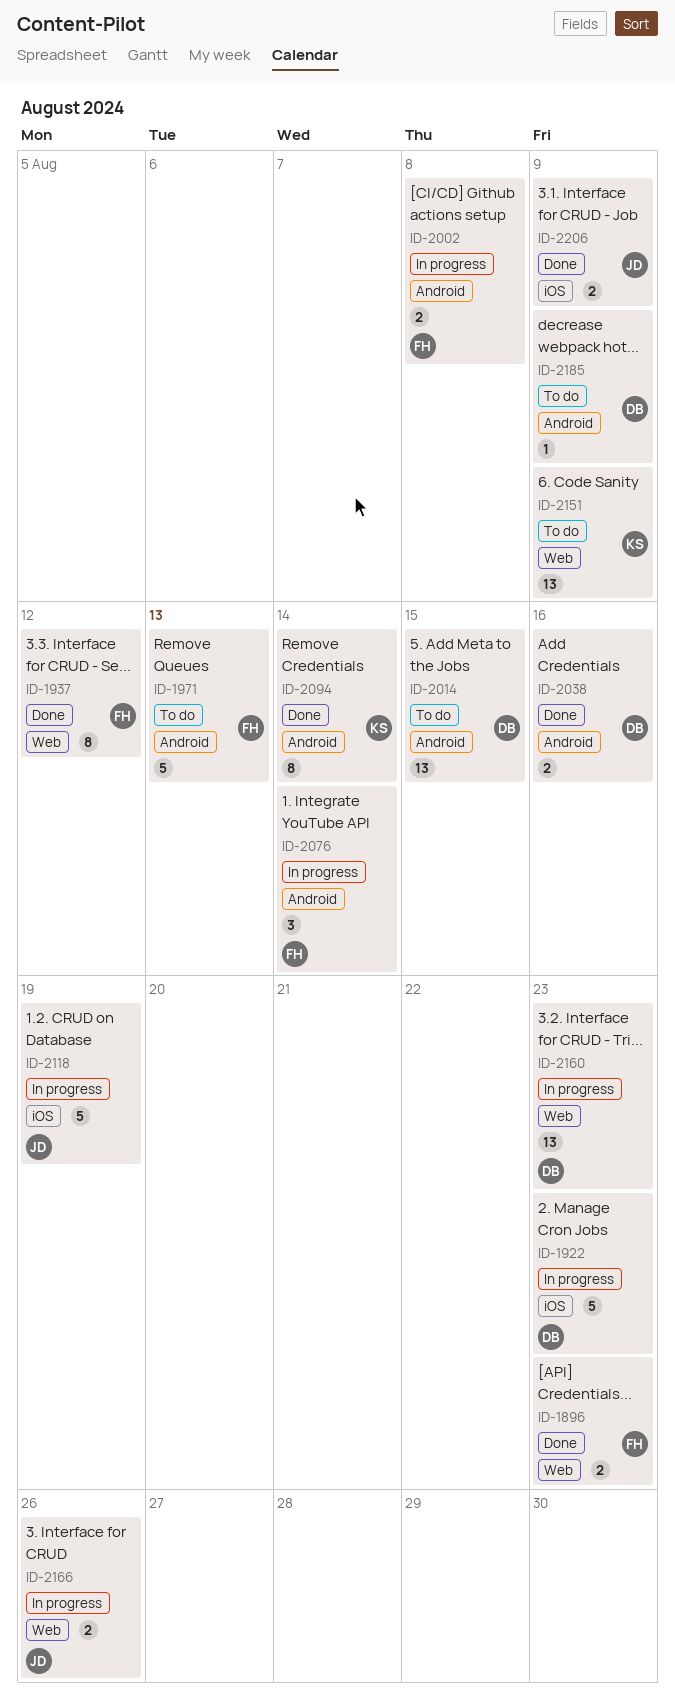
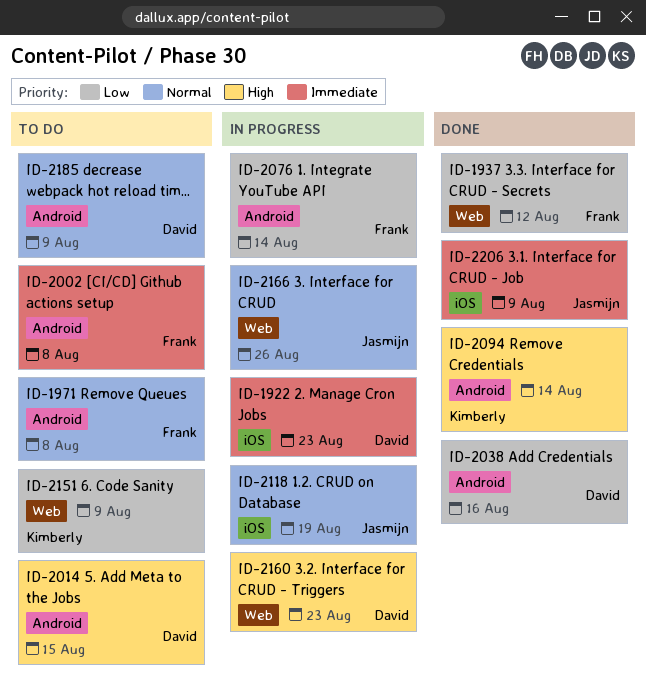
ID-1896: present -> none
ID-1971, due: Aug 13 -> Aug 8
ID-2002, status: In progress -> To do

